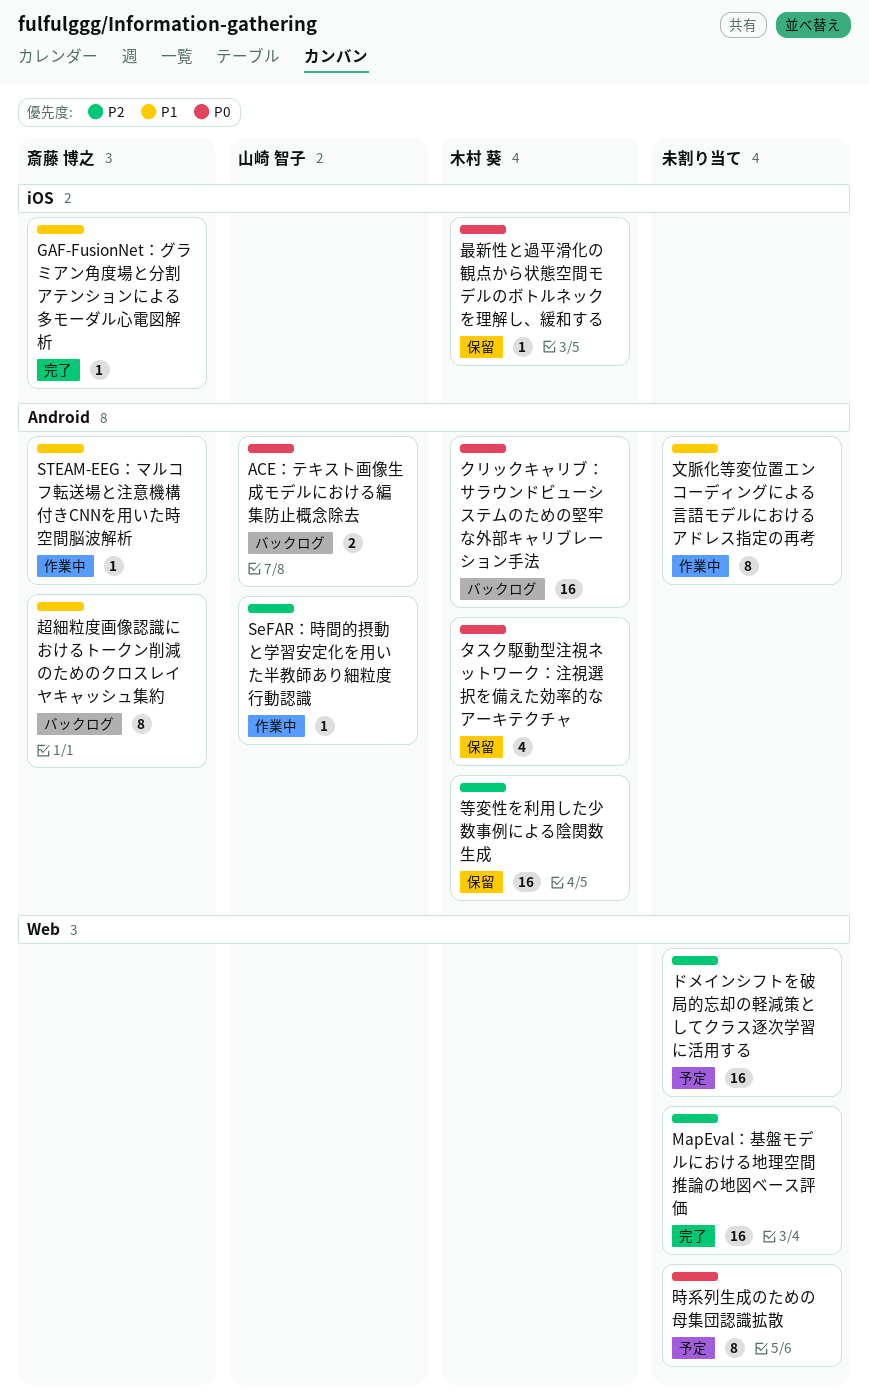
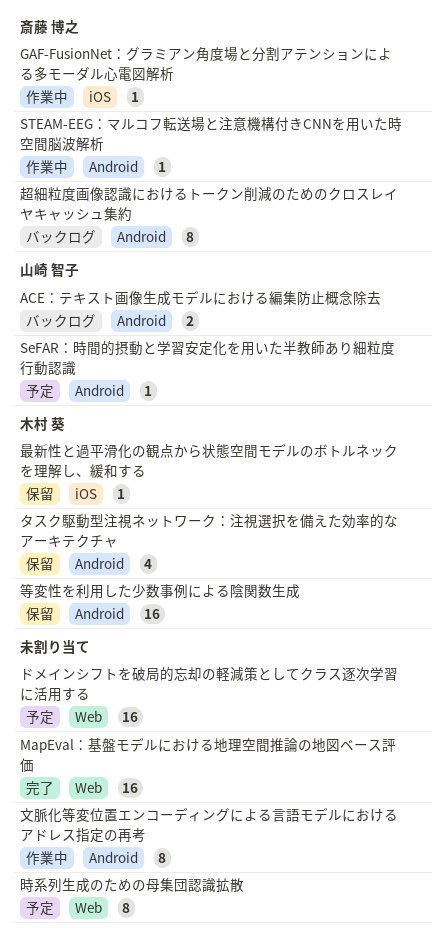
GAF-FusionNet：グラミアン角度場と分割アテンションによる多モーダル心電図解析, status: 完了 -> 作業中
SeFAR：時間的摂動と学習安定化を用いた半教師あり細粒度行動認識, status: 作業中 -> 予定
クリックキャリブ：サラウンドビューシステムのための堅牢な外部キャリブレーション手法: present -> none

